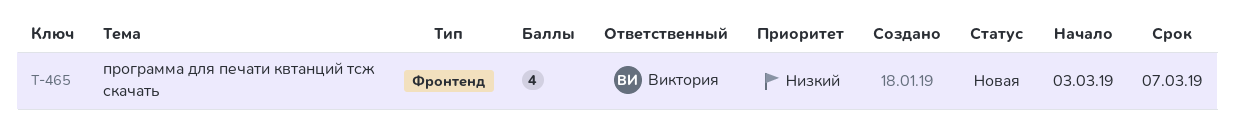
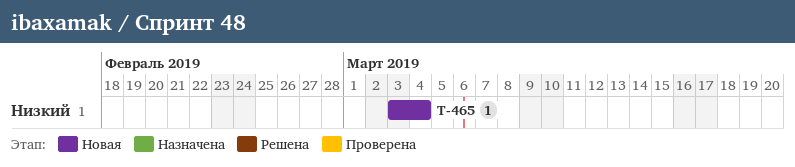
T-465, estimate: 4 -> 1
T-465, due: Mar 7 -> Mar 4

